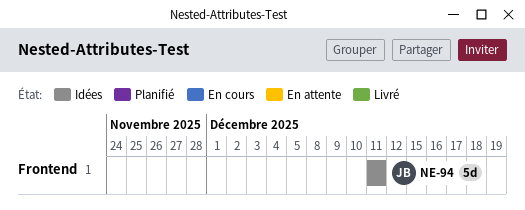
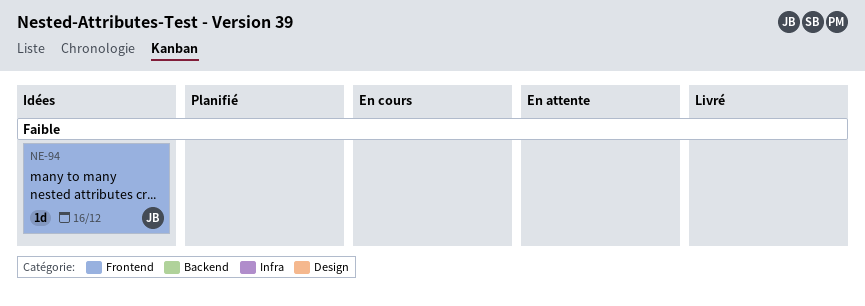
NE-94, estimate: 5d -> 1d
NE-94, due: Dec 11 -> Dec 16

